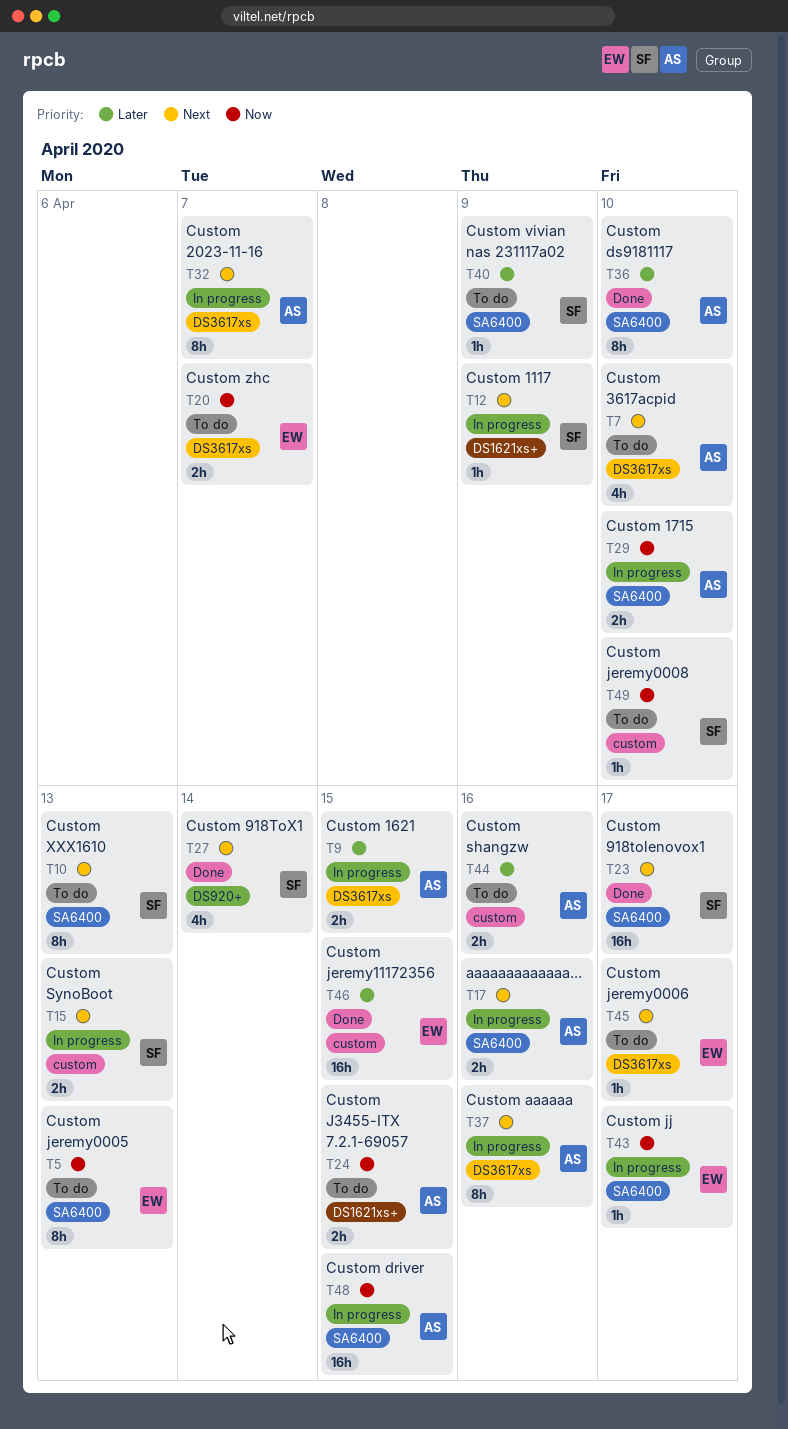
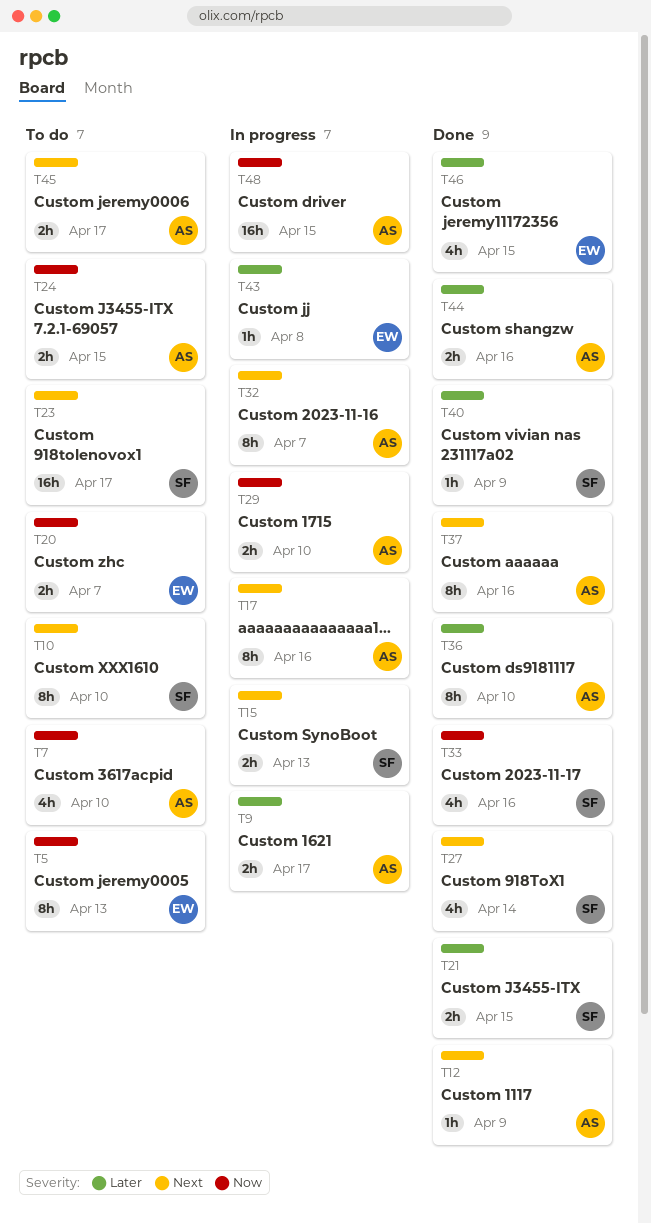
T7, priority: Next -> Now
T9, due: Apr 15 -> Apr 17
T10, due: Apr 13 -> Apr 10
T12, status: In progress -> Done
T12, owner: SF -> AS
T17, estimate: 2h -> 8h
T21: none -> present
T23, status: Done -> To do
T33: none -> present
T37, status: In progress -> Done
T40, status: To do -> Done
T43, priority: Now -> Later
T43, due: Apr 17 -> Apr 8
T44, status: To do -> Done
T45, owner: EW -> AS
T45, estimate: 1h -> 2h
T46, estimate: 16h -> 4h
T49: present -> none

